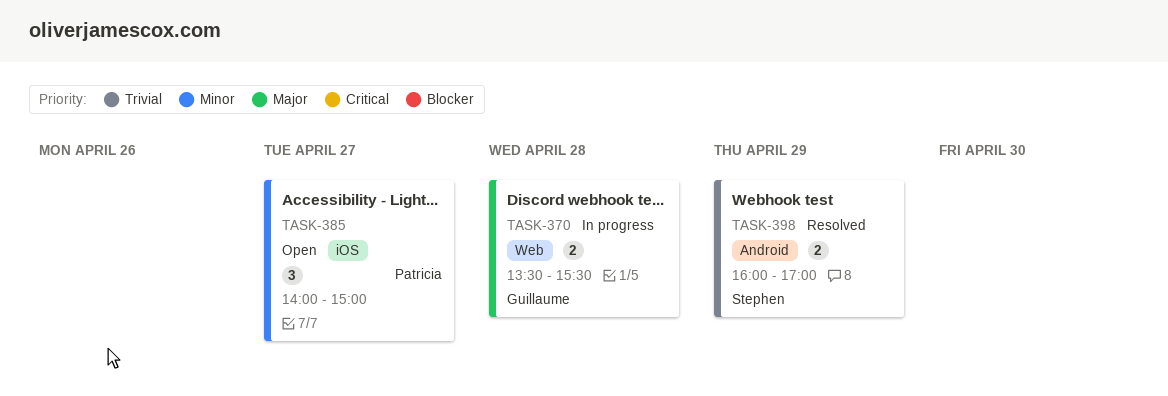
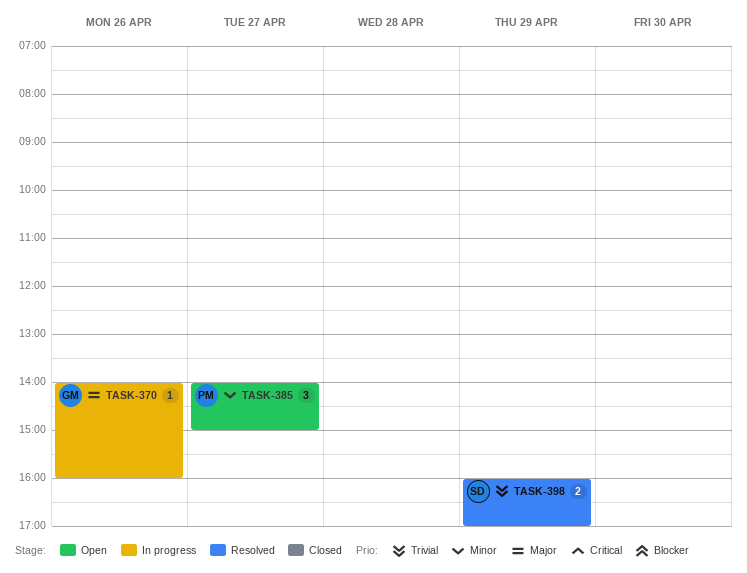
TASK-370, estimate: 2 -> 1
TASK-370, day: Apr 28 -> Apr 26
TASK-370, begins: 13:30 -> 14:00
TASK-370, ends: 15:30 -> 16:00

